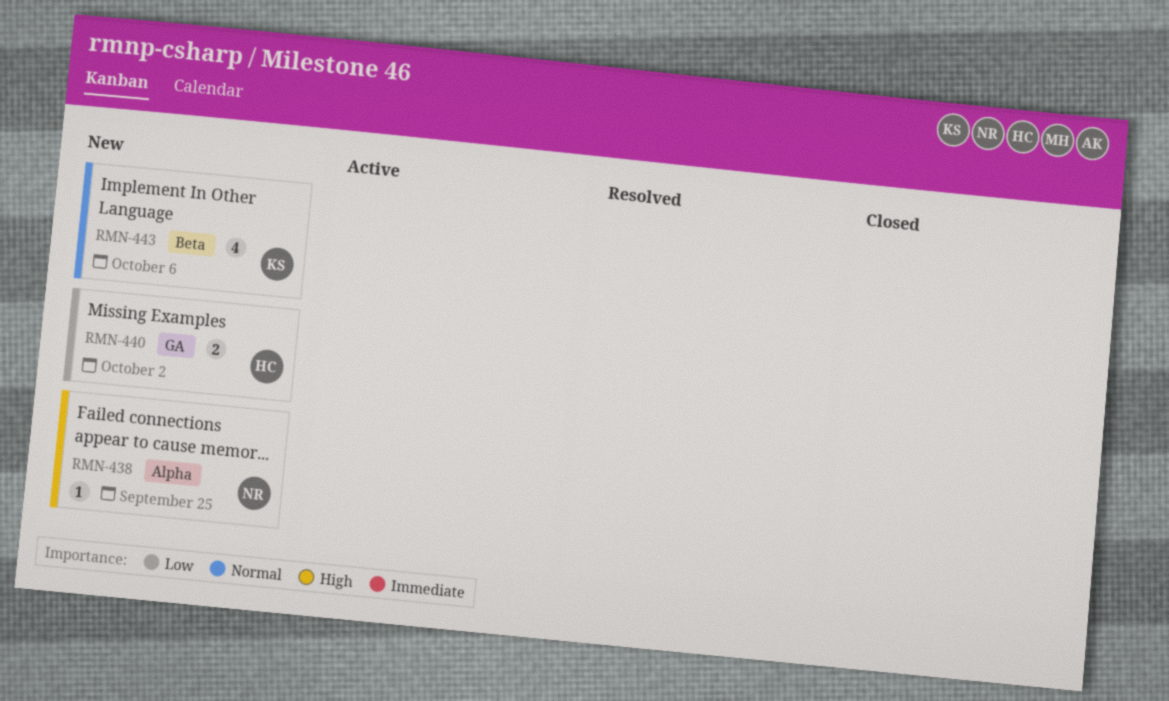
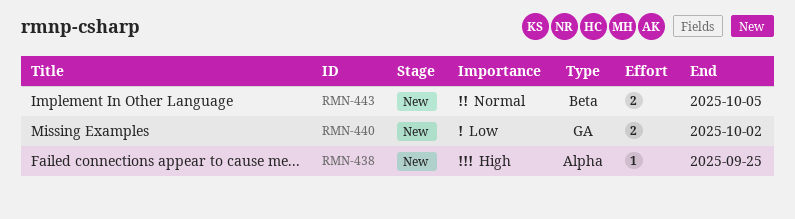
RMN-443, estimate: 4 -> 2
RMN-443, due: Oct 6 -> Oct 5

